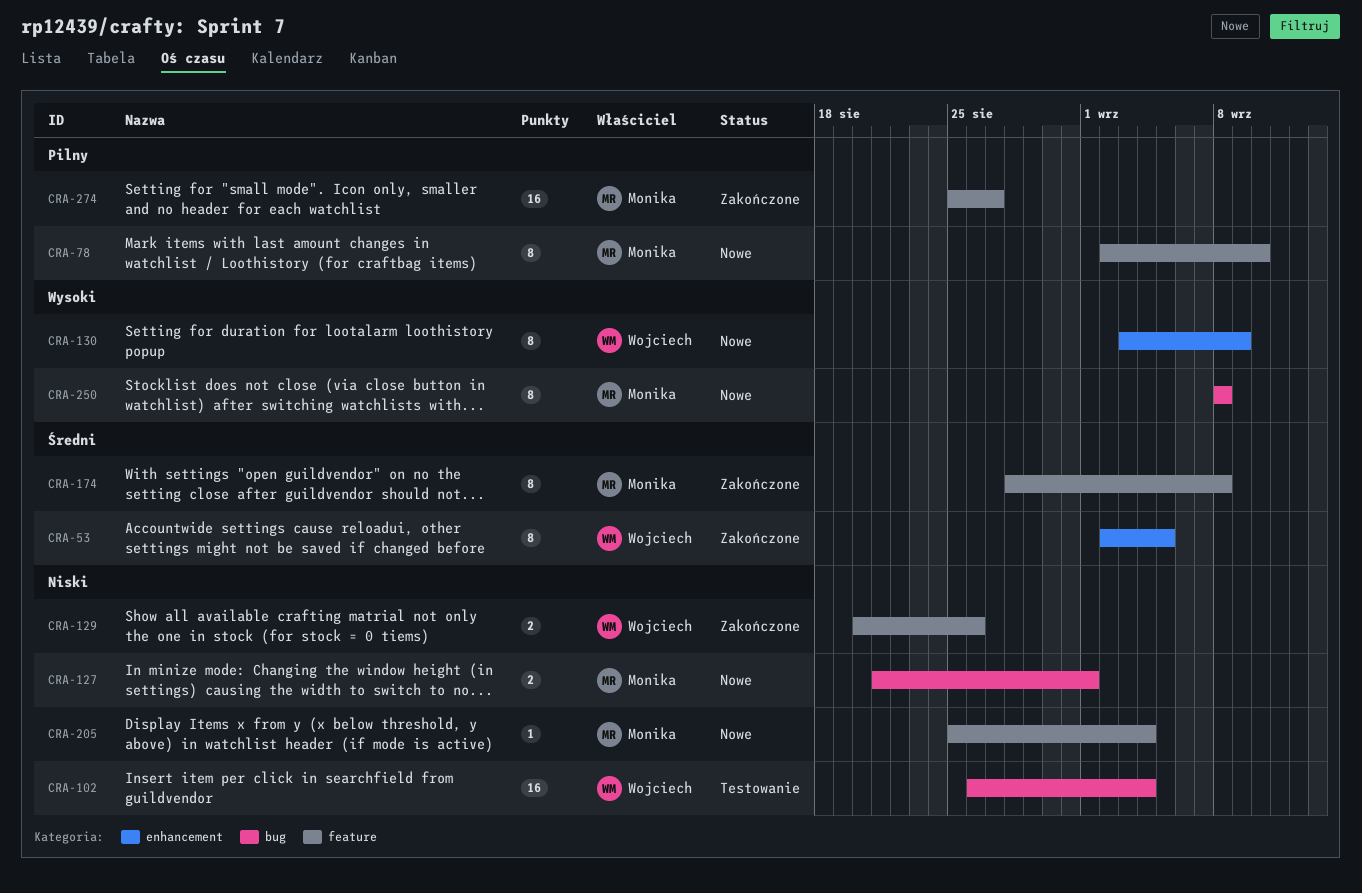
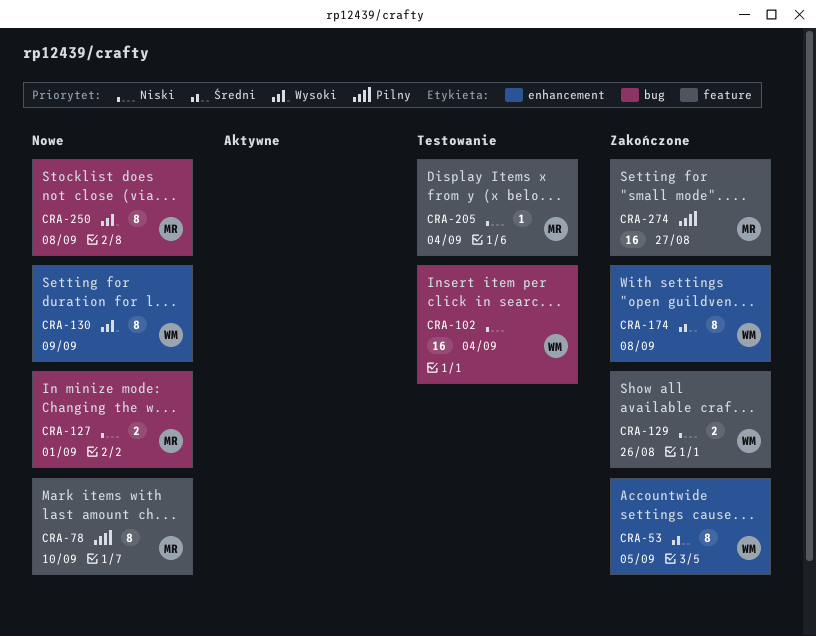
CRA-174, owner: Monika -> Wojciech
CRA-174, label: feature -> enhancement
CRA-205, status: Nowe -> Testowanie

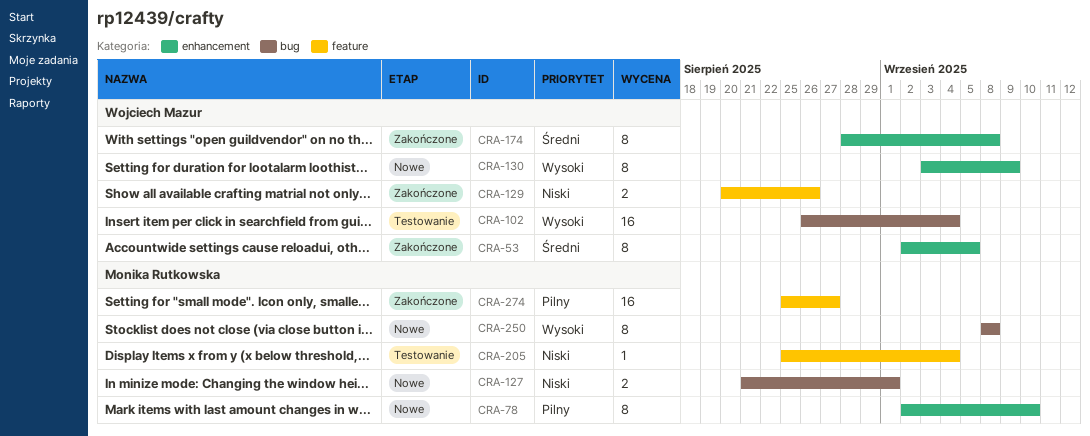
CRA-78, label: feature -> enhancement
CRA-102, priority: Niski -> Wysoki

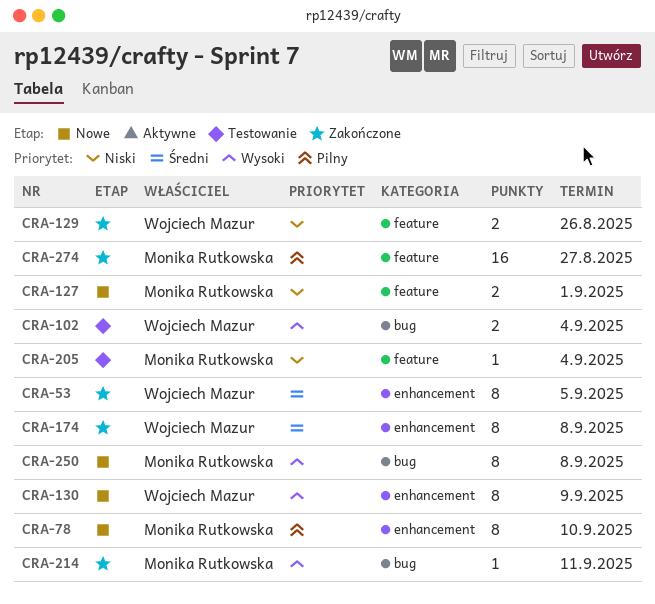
CRA-102, estimate: 16 -> 2
CRA-127, label: bug -> feature
CRA-214: none -> present

